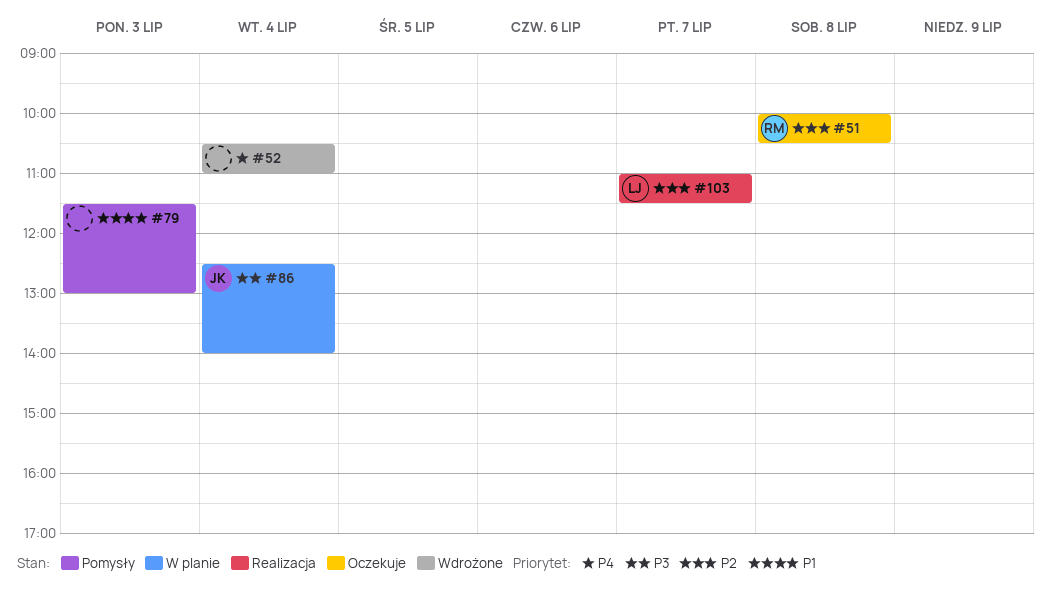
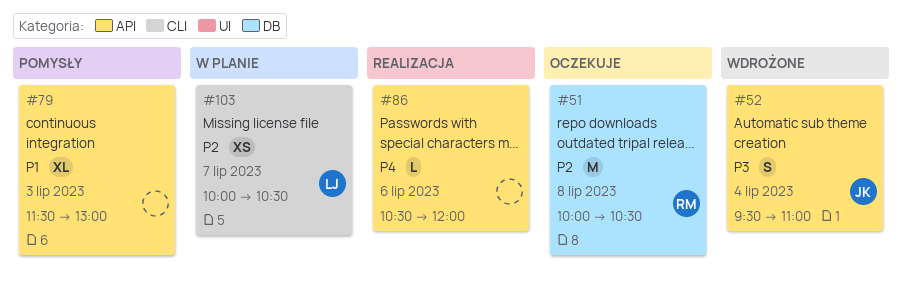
#52, owner: none -> JK
#52, priority: P4 -> P3
#52, begins: 10:30 -> 09:30
#86, status: W planie -> Realizacja
#86, owner: JK -> none
#86, priority: P3 -> P4
#86, day: Jul 4 -> Jul 6
#86, begins: 12:30 -> 10:30
#86, ends: 14:00 -> 12:00
#103, status: Realizacja -> W planie
#103, begins: 11:00 -> 10:00
#103, ends: 11:30 -> 10:30

